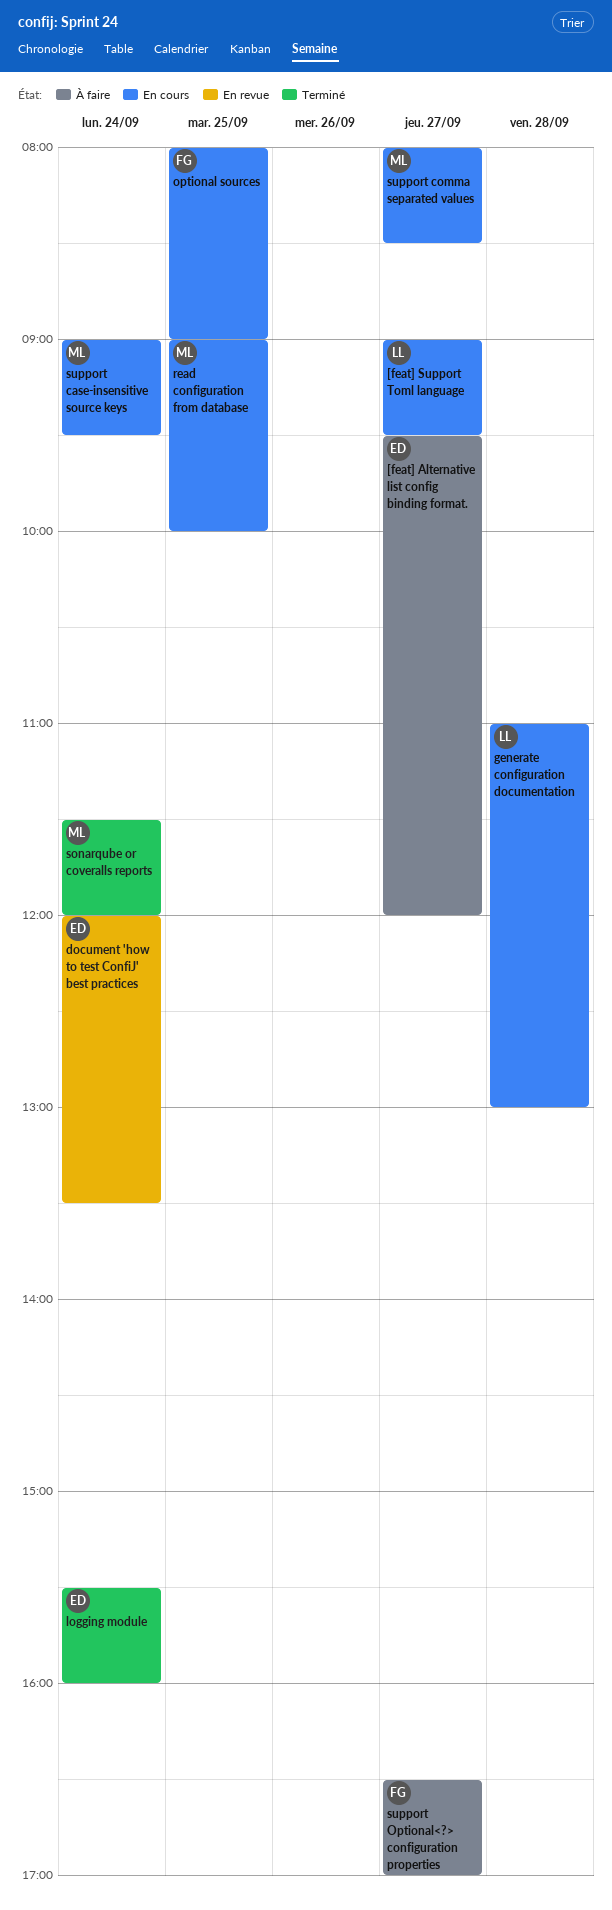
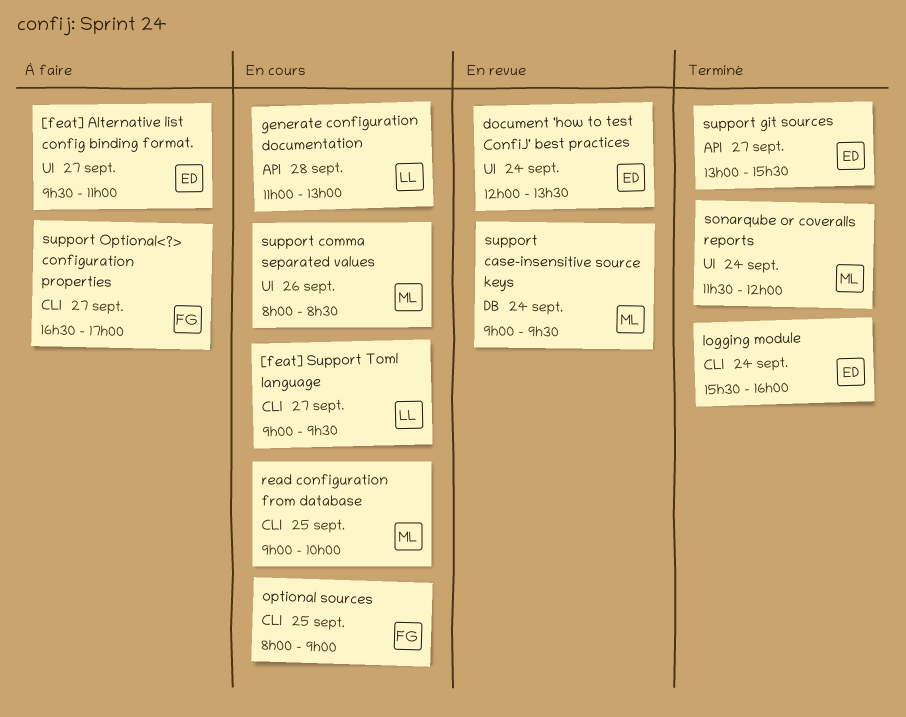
[feat] Alternative list config binding format., ends: 12:00 -> 11:00
support case-insensitive source keys, status: En cours -> En revue
support comma separated values, day: Sep 27 -> Sep 26
support git sources: none -> present

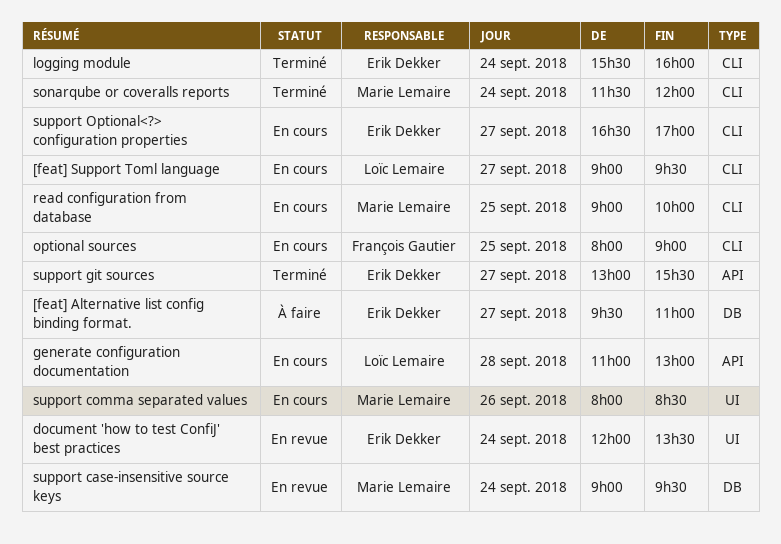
[feat] Alternative list config binding format., label: UI -> DB
sonarqube or coveralls reports, label: UI -> CLI
support Optional<?> configuration properties, status: À faire -> En cours
support Optional<?> configuration properties, owner: François Gautier -> Erik Dekker

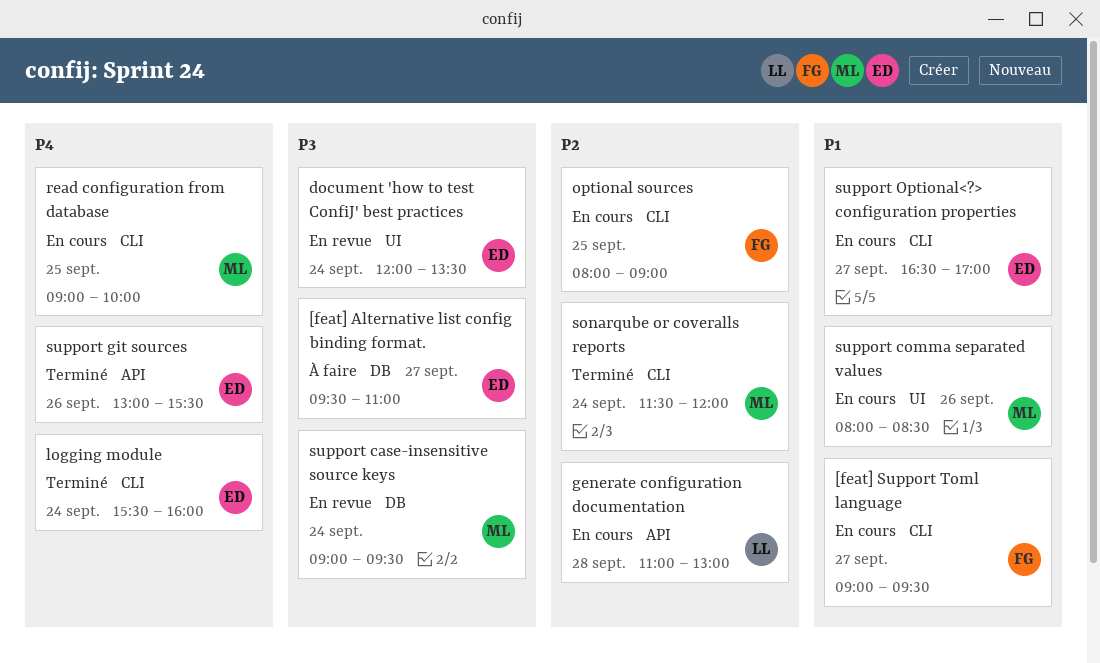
[feat] Support Toml language, owner: Loïc Lemaire -> François Gautier
support git sources, day: Sep 27 -> Sep 26

